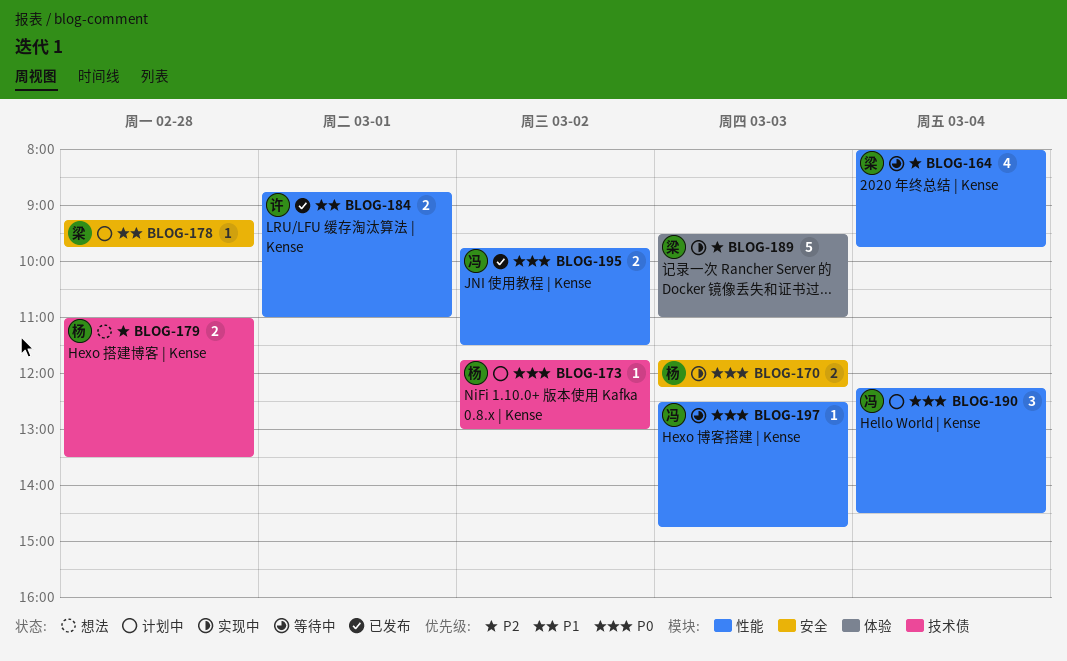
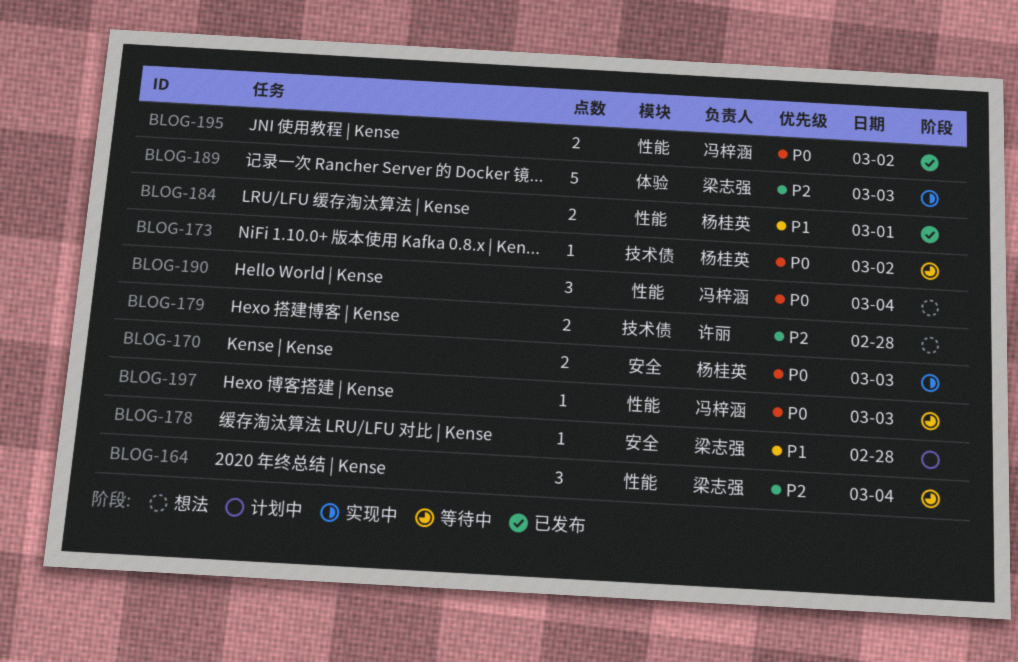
BLOG-164, estimate: 4 -> 3
BLOG-173, status: 计划中 -> 等待中
BLOG-179, owner: 杨桂英 -> 许丽
BLOG-184, owner: 许丽 -> 杨桂英
BLOG-190, status: 计划中 -> 想法

